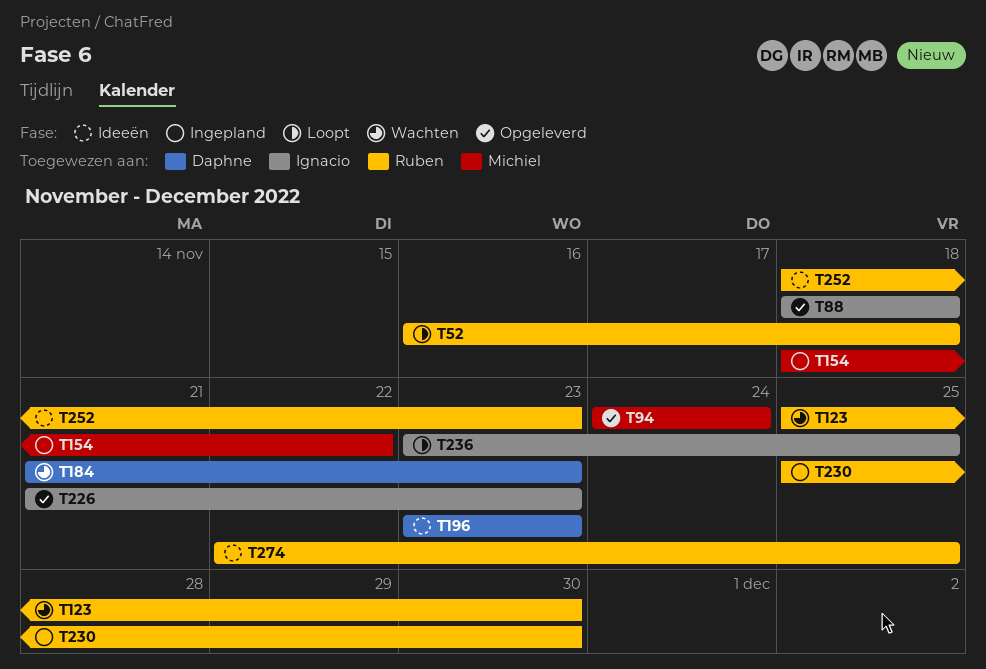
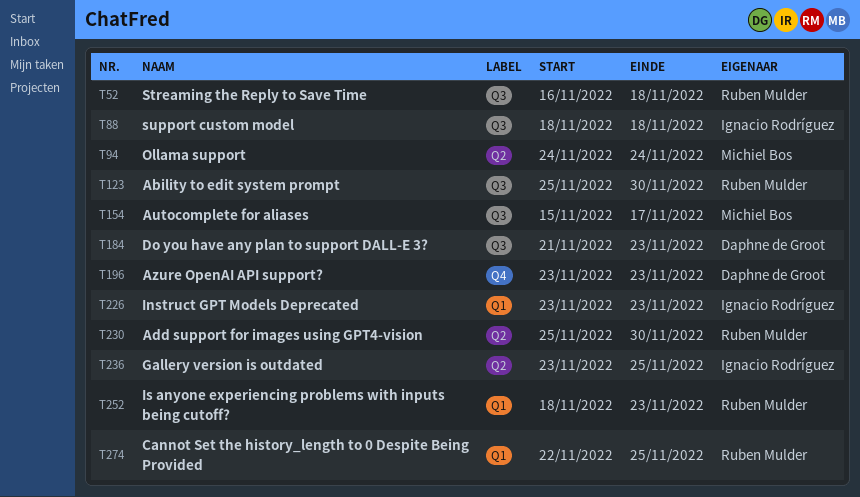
T154, start: Nov 18 -> Nov 15
T154, due: Nov 22 -> Nov 17
T226, start: Nov 21 -> Nov 23

